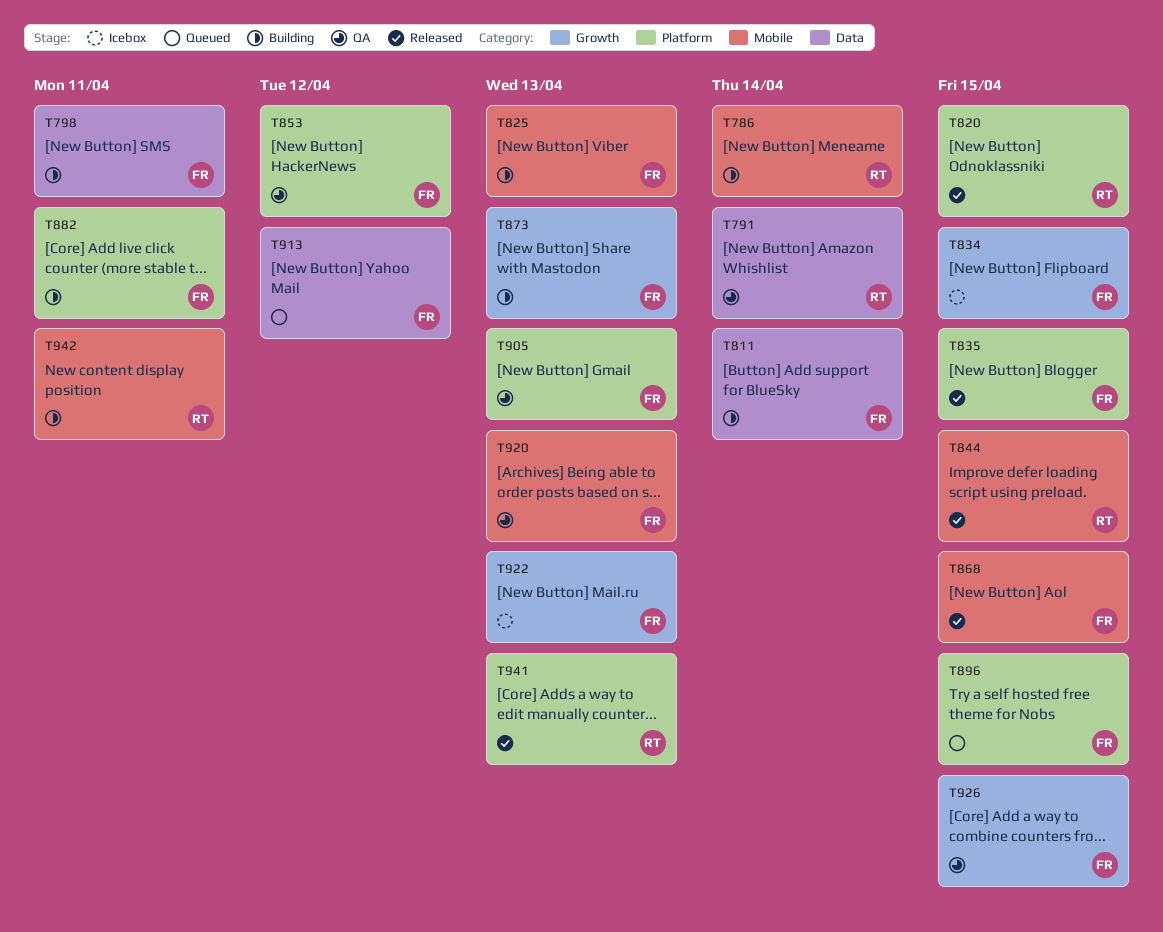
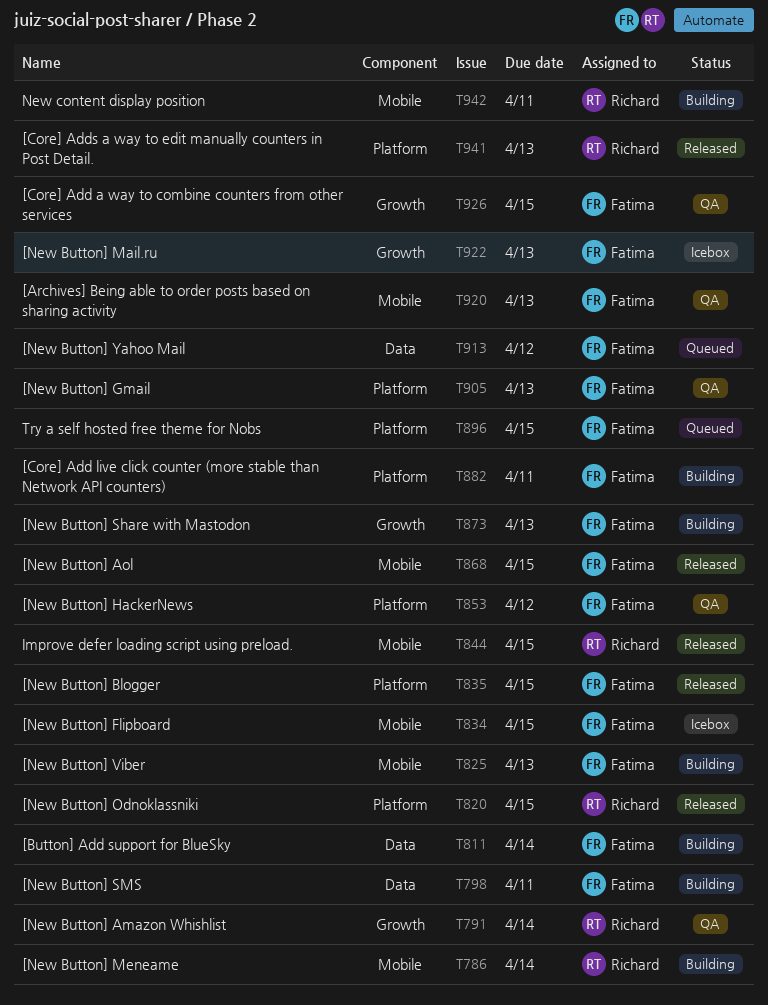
T791, label: Data -> Growth
T834, label: Growth -> Mobile

